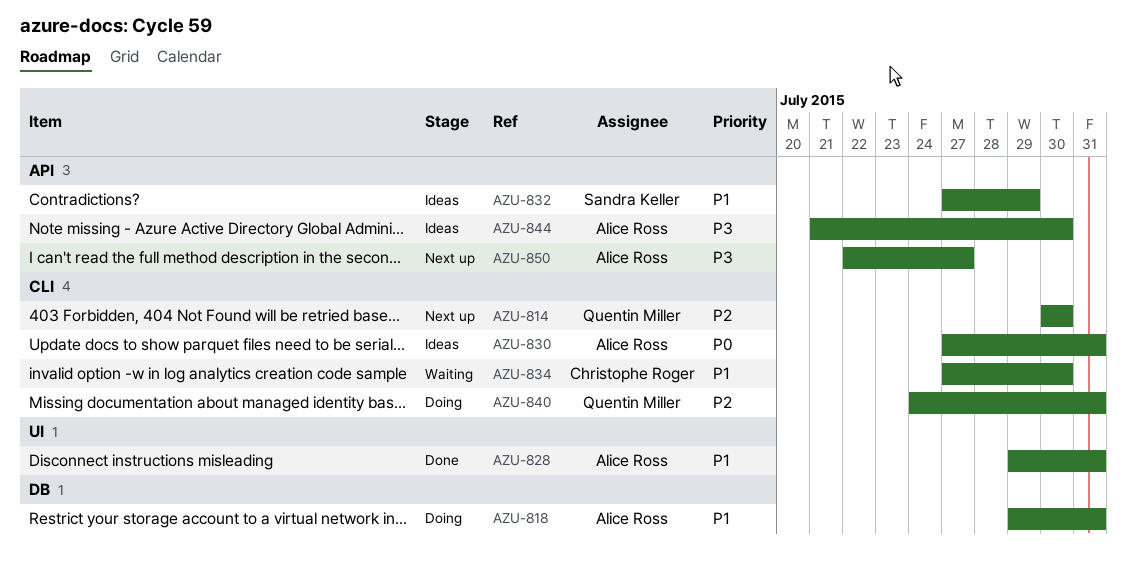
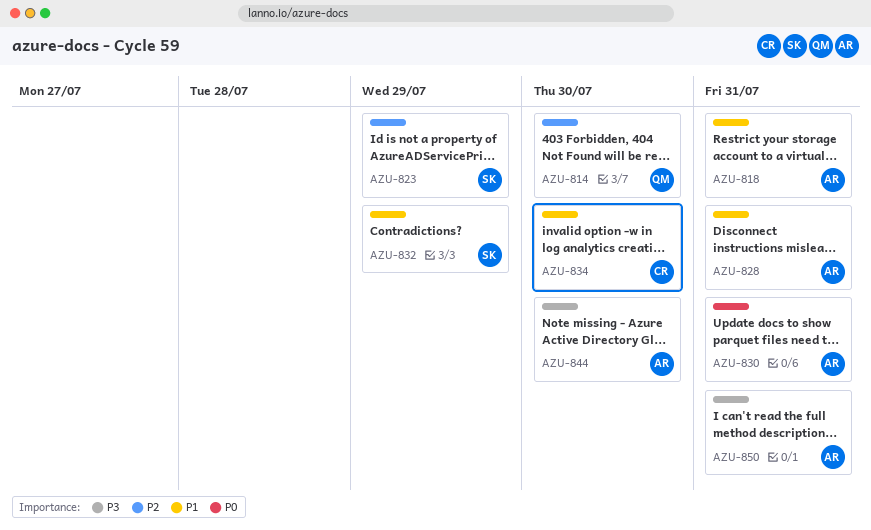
AZU-823: none -> present
AZU-840: present -> none
AZU-850, due: Jul 27 -> Jul 31

